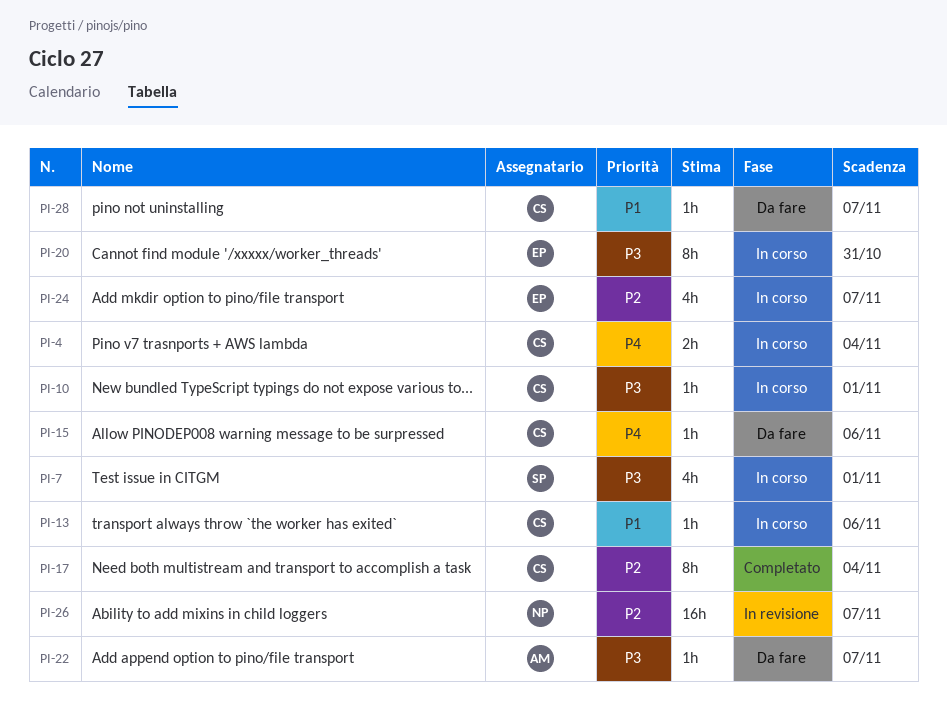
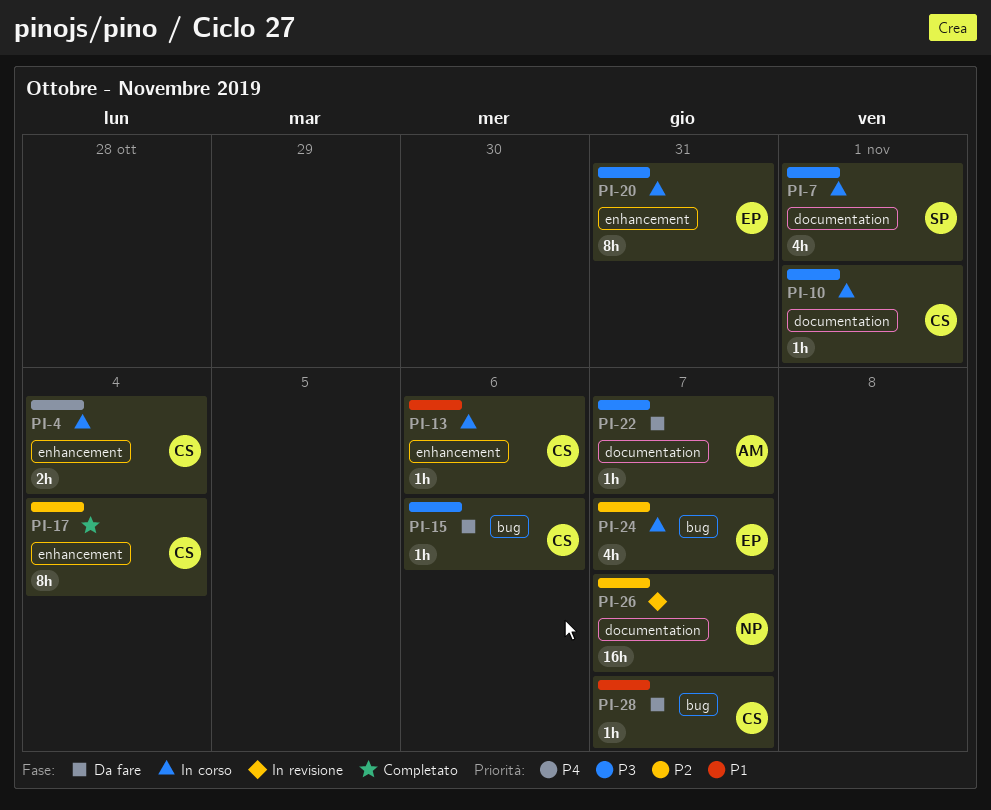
PI-15, priority: P4 -> P3

